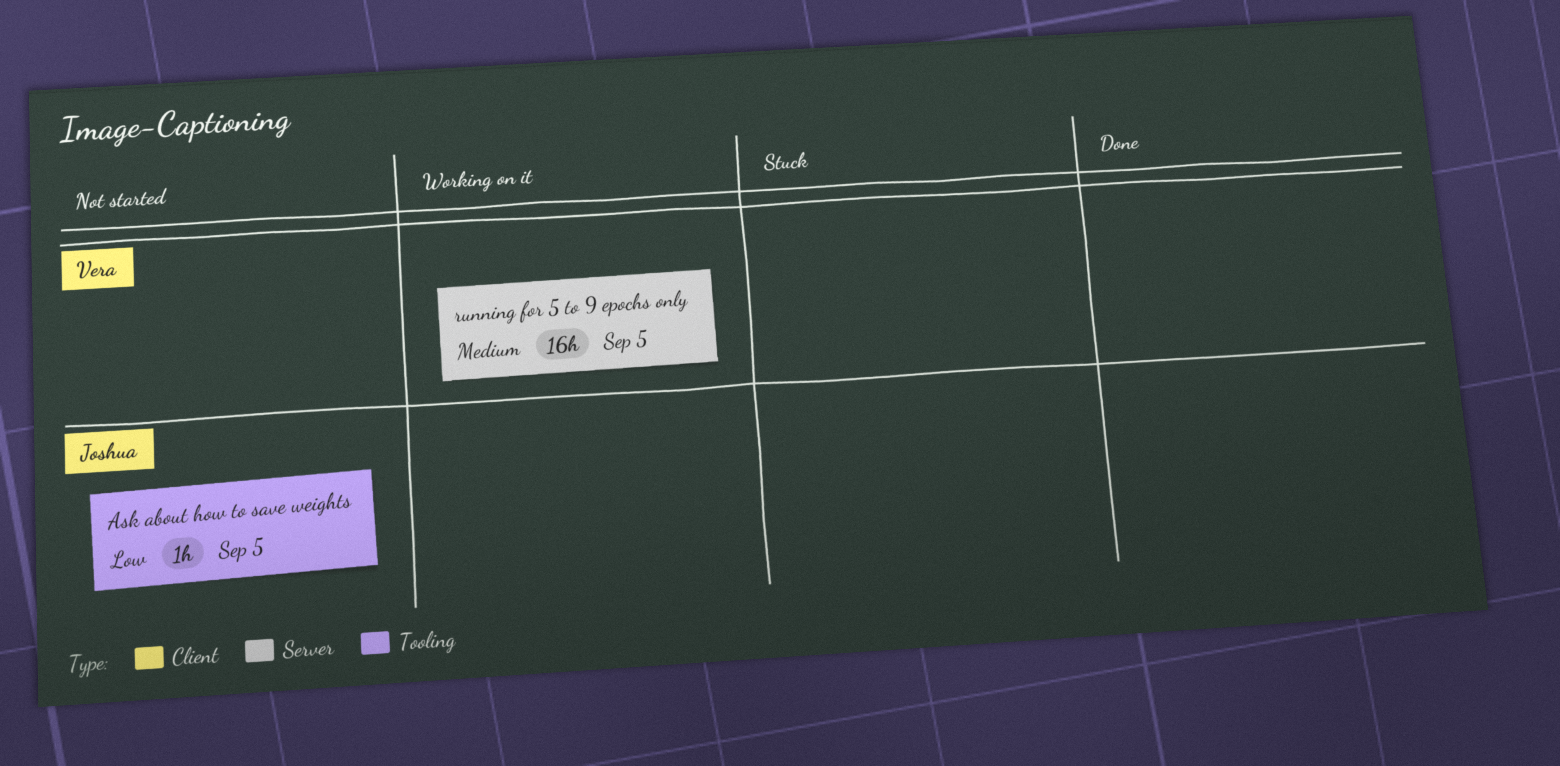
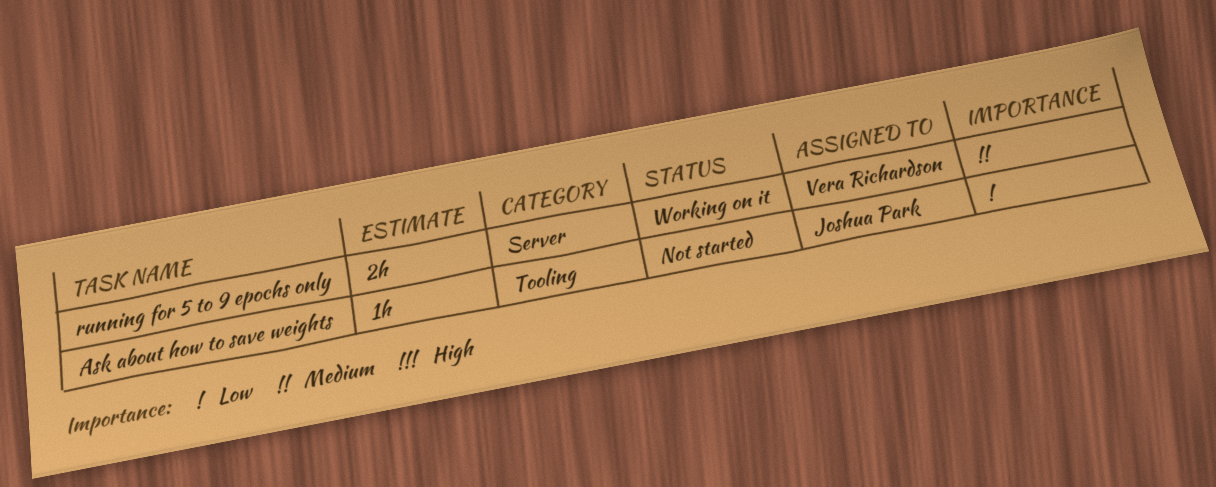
running for 5 to 9 epochs only, estimate: 16h -> 2h

